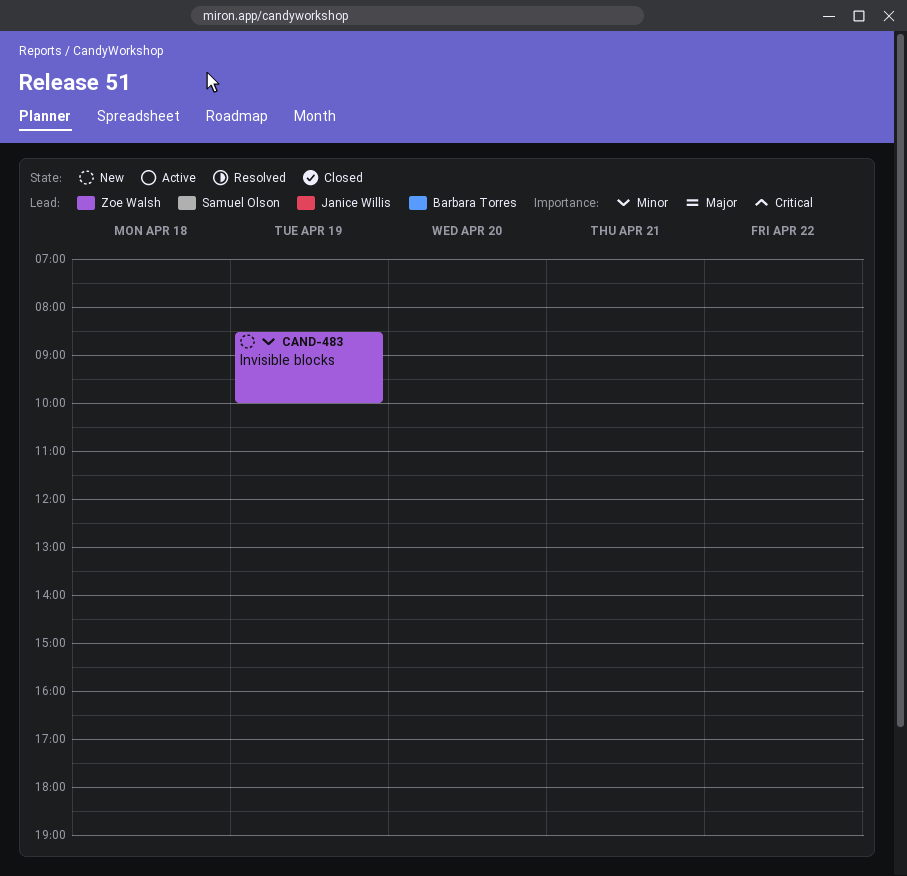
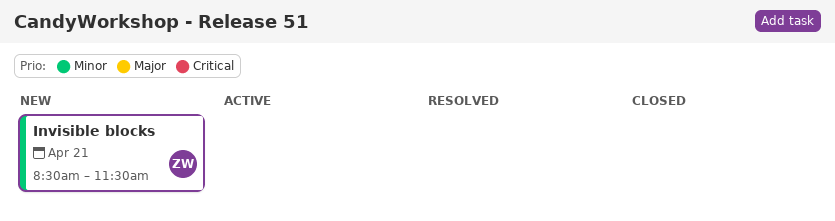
Invisible blocks, day: Apr 19 -> Apr 21
Invisible blocks, ends: 10:00 -> 11:30

